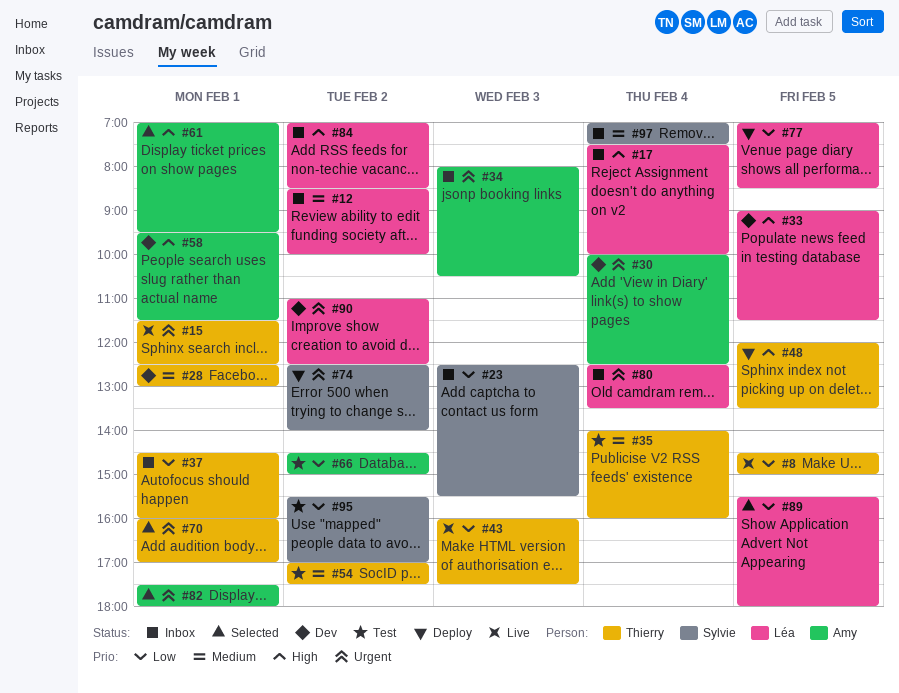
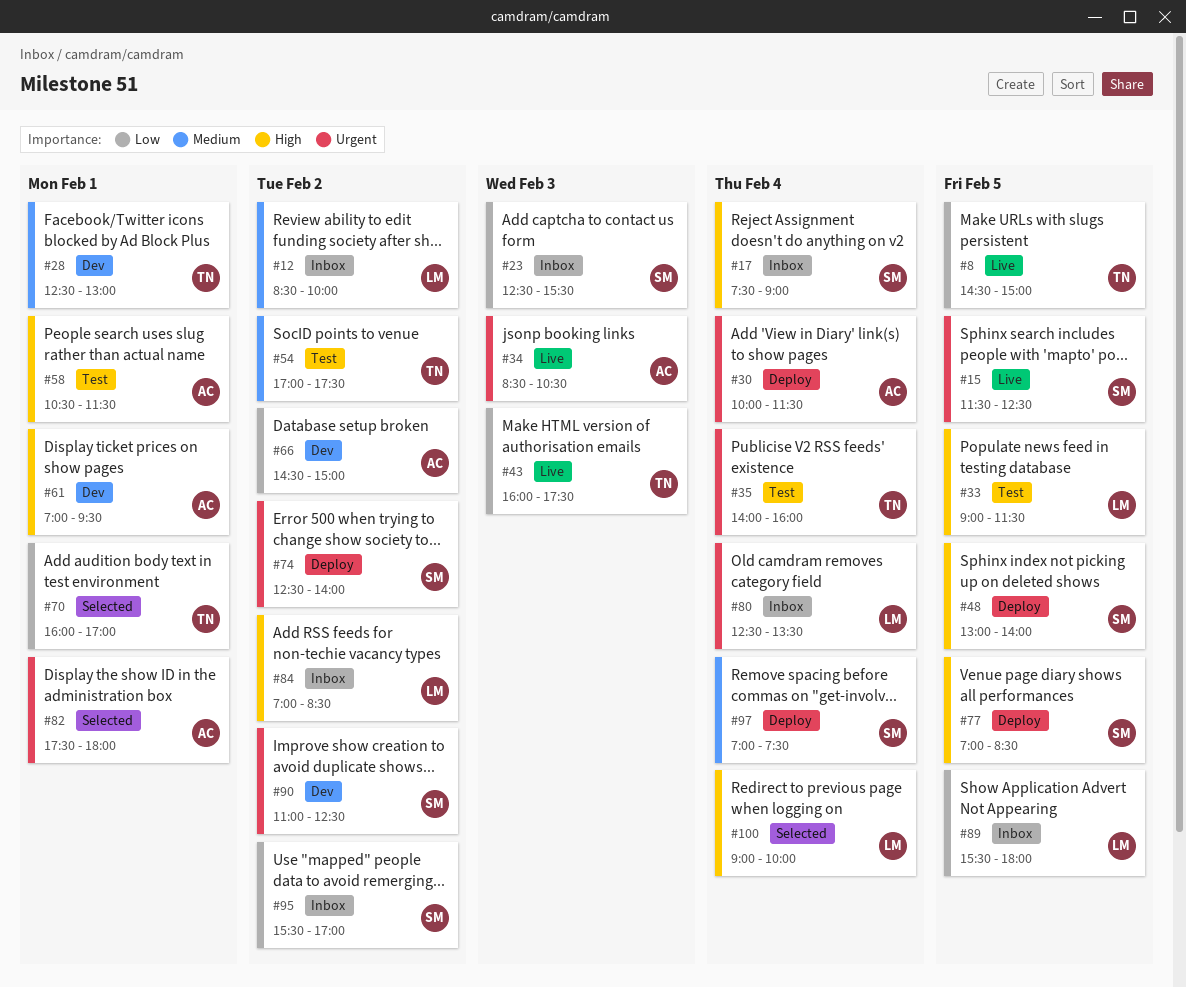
#15, owner: Thierry -> Sylvie
#15, day: Feb 1 -> Feb 5
#17, owner: Léa -> Sylvie
#17, ends: 10:00 -> 09:00
#30, status: Dev -> Deploy
#30, ends: 12:30 -> 11:30
#33, status: Dev -> Test
#34, status: Inbox -> Live
#34, begins: 08:00 -> 08:30
#35, priority: Medium -> Urgent
#37: present -> none
#48, owner: Thierry -> Sylvie
#48, begins: 12:00 -> 13:00
#48, ends: 13:30 -> 14:00
#58, status: Dev -> Test
#58, begins: 09:30 -> 10:30
#61, status: Selected -> Dev
#66, status: Test -> Dev
#70, priority: Urgent -> Low
#77, owner: Léa -> Sylvie
#77, priority: Low -> High
#89, status: Selected -> Inbox
#90, owner: Léa -> Sylvie
#95, status: Test -> Inbox
#97, status: Inbox -> Deploy
#100: none -> present

